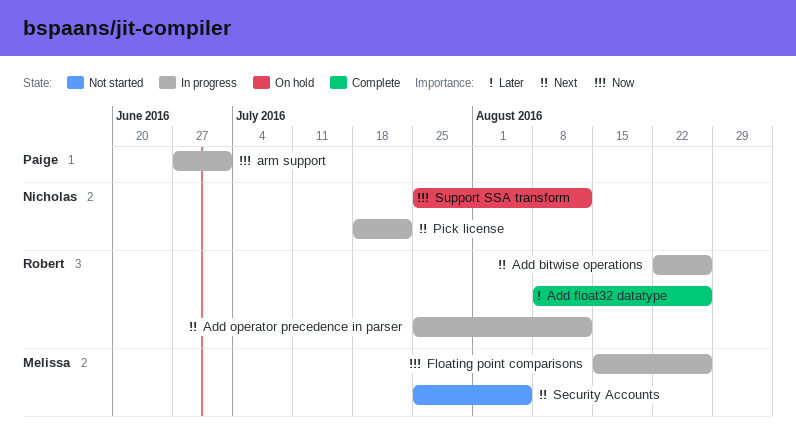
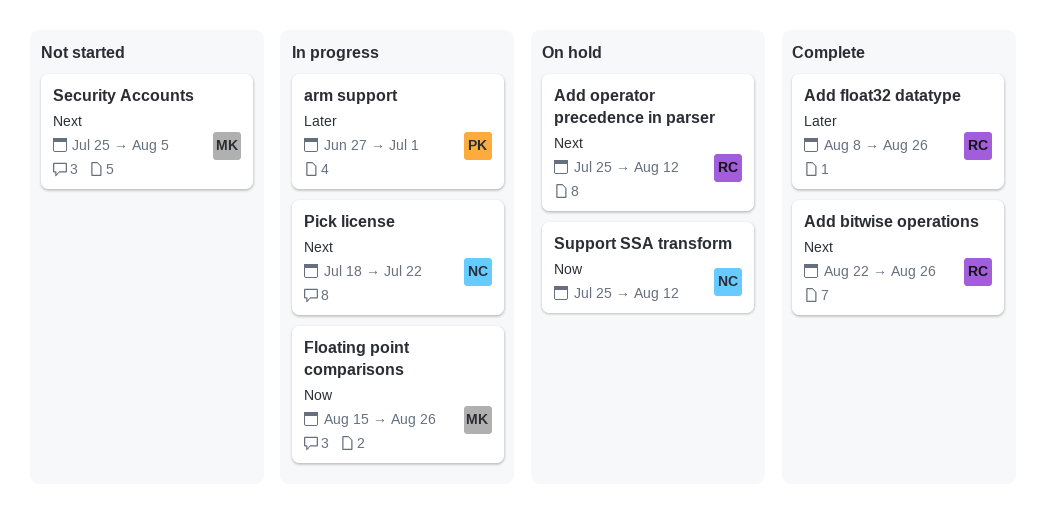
Add bitwise operations, status: In progress -> Complete
Add operator precedence in parser, status: In progress -> On hold
arm support, priority: Now -> Later

